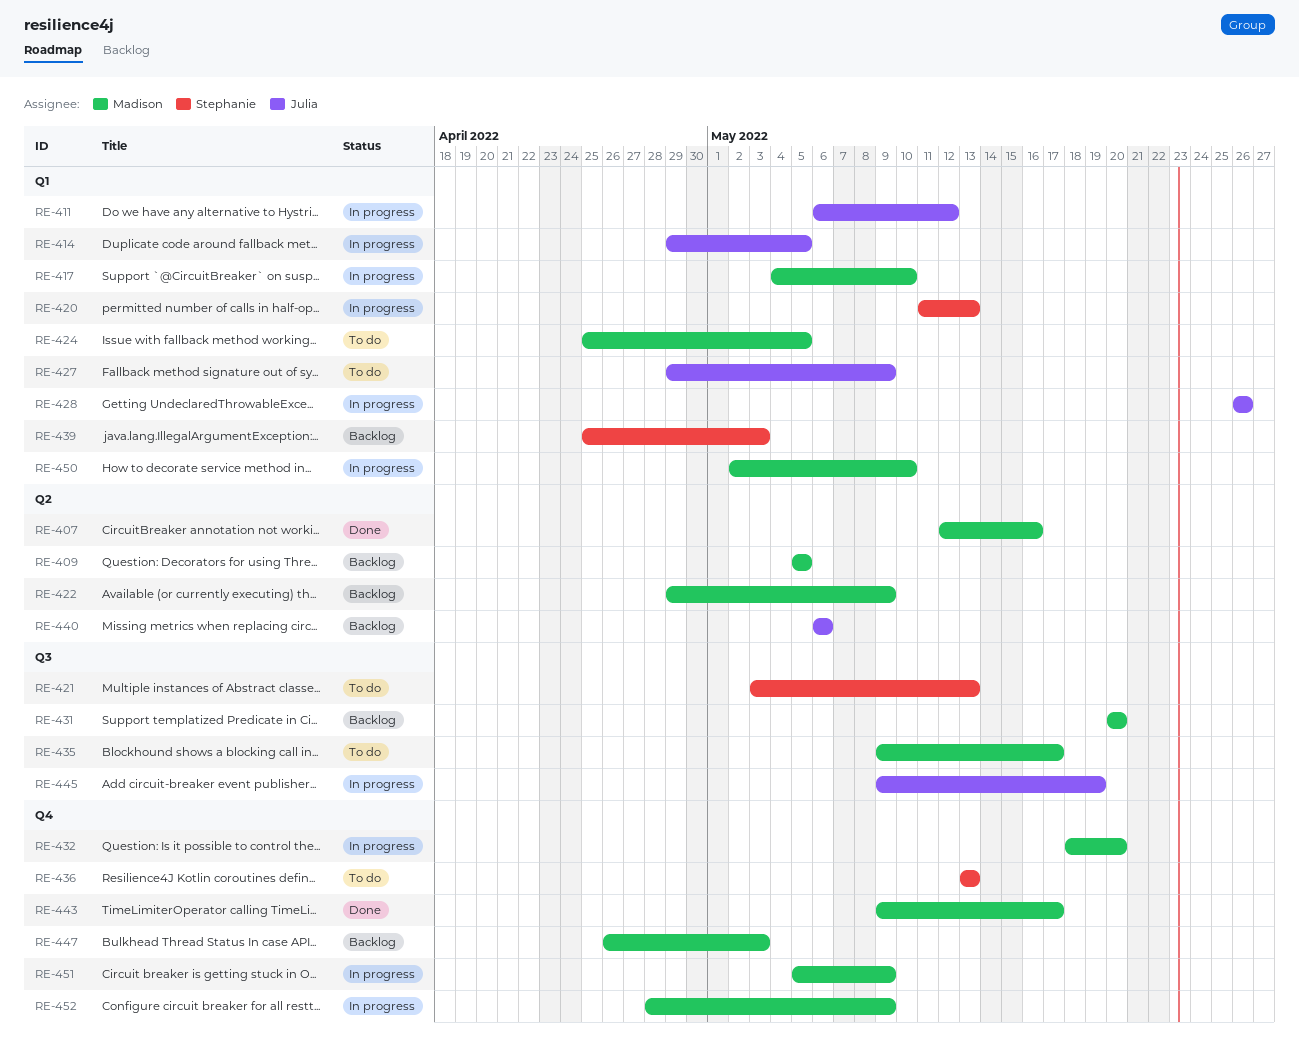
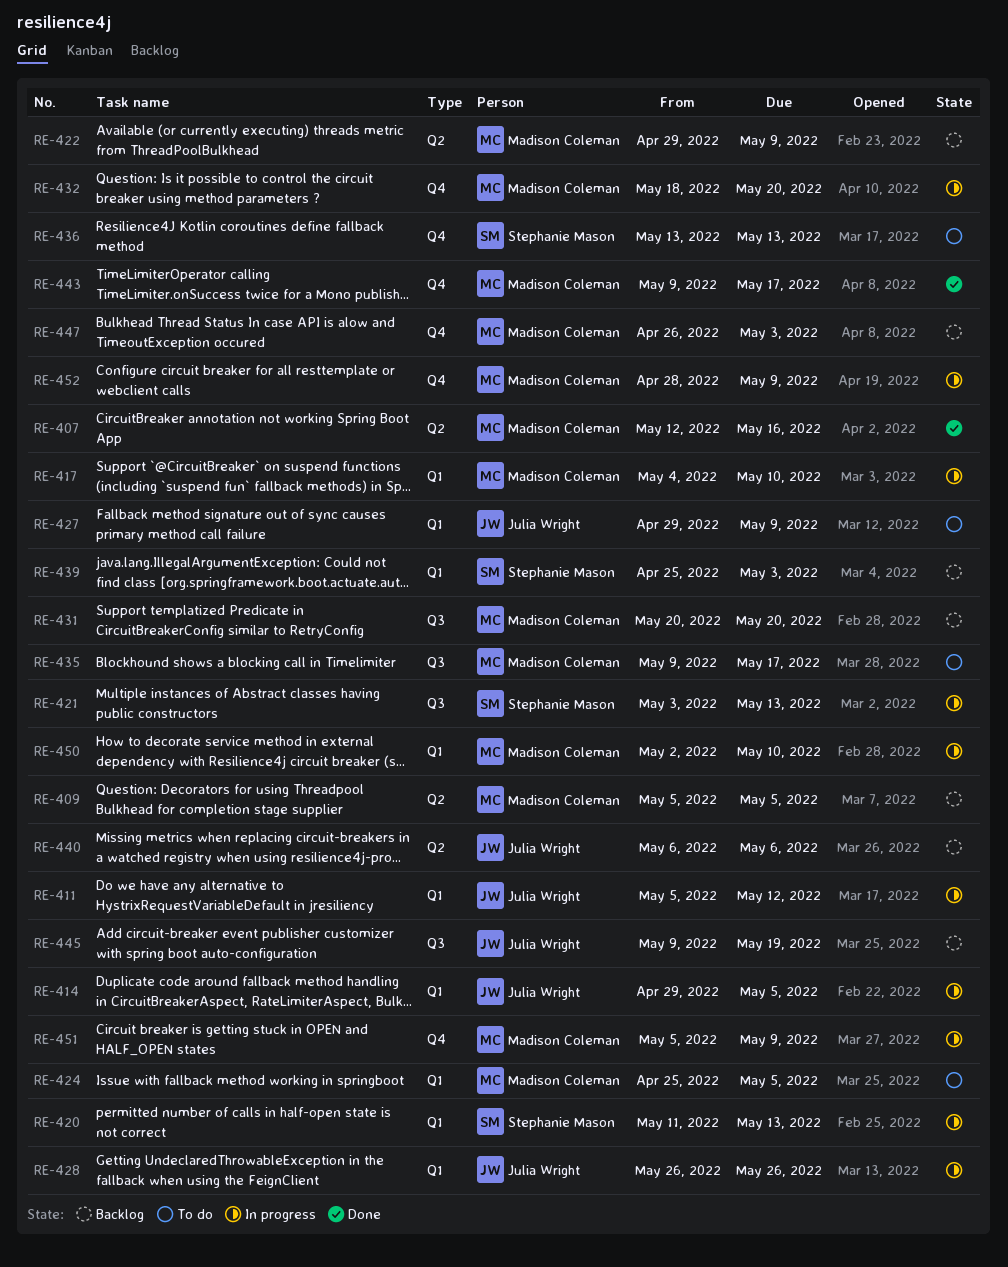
RE-411, start: May 6 -> May 5
RE-421, status: To do -> In progress
RE-445, status: In progress -> Backlog

